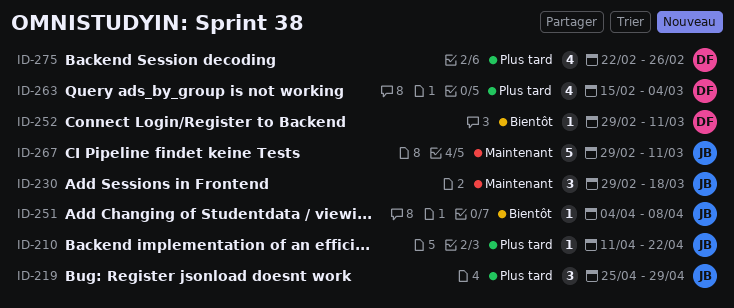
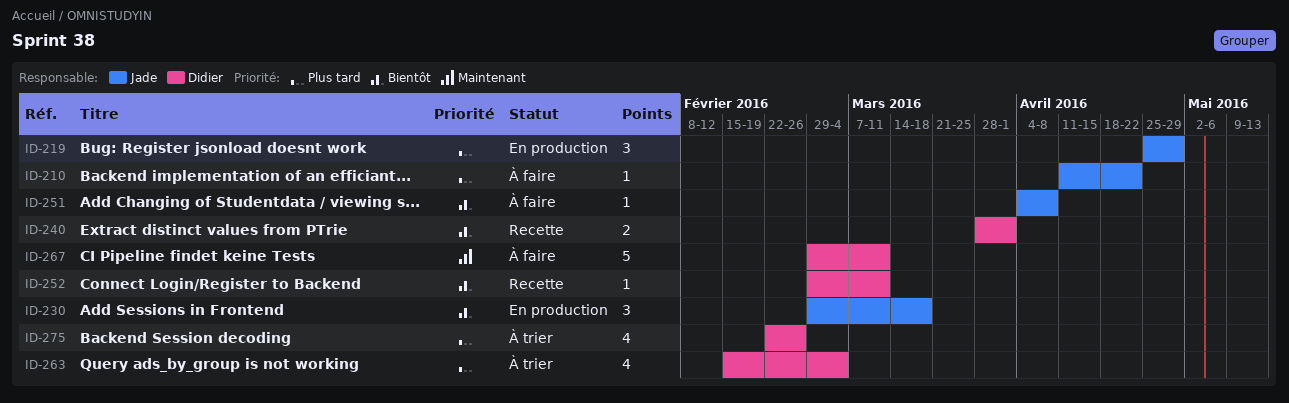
ID-230, priority: Maintenant -> Bientôt
ID-240: none -> present
ID-267, owner: Jade -> Didier

